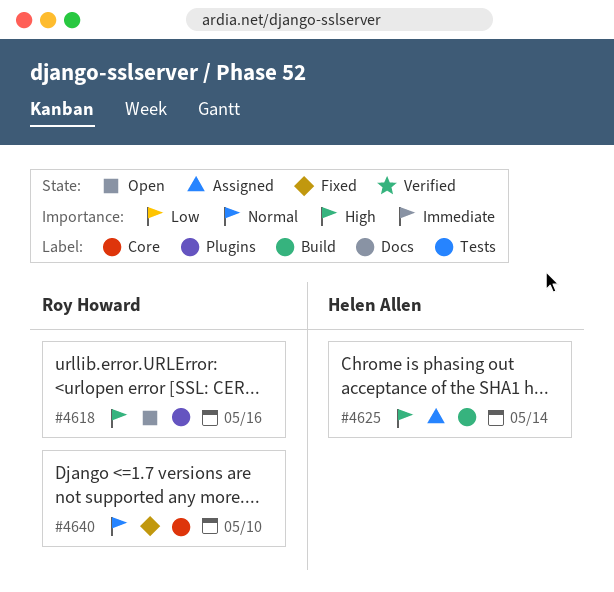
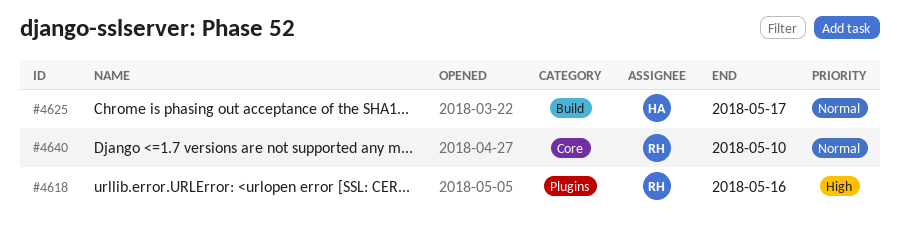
#4625, priority: High -> Normal
#4625, due: May 14 -> May 17

